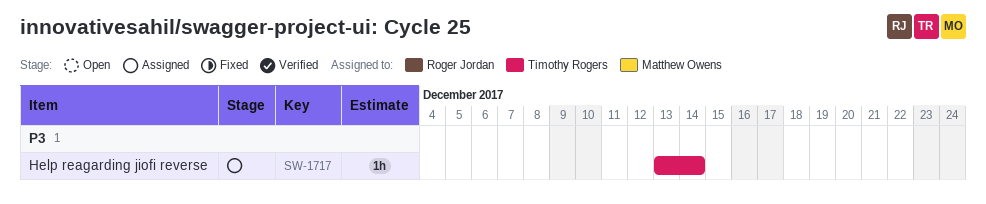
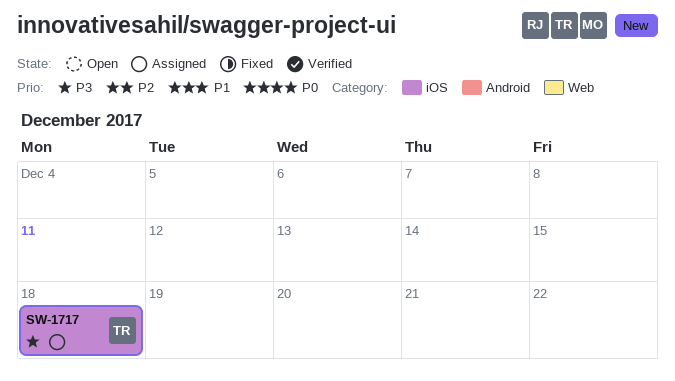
SW-1717, due: Dec 14 -> Dec 18

